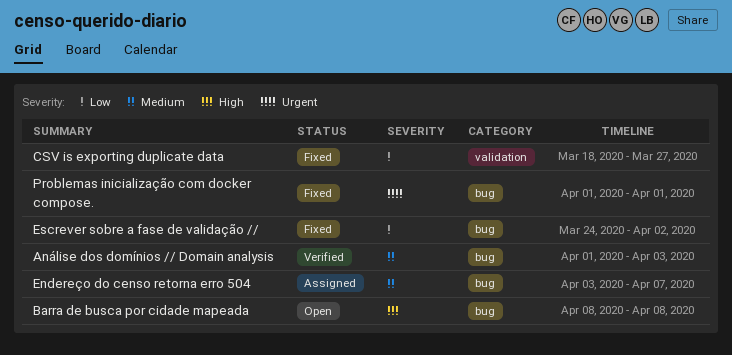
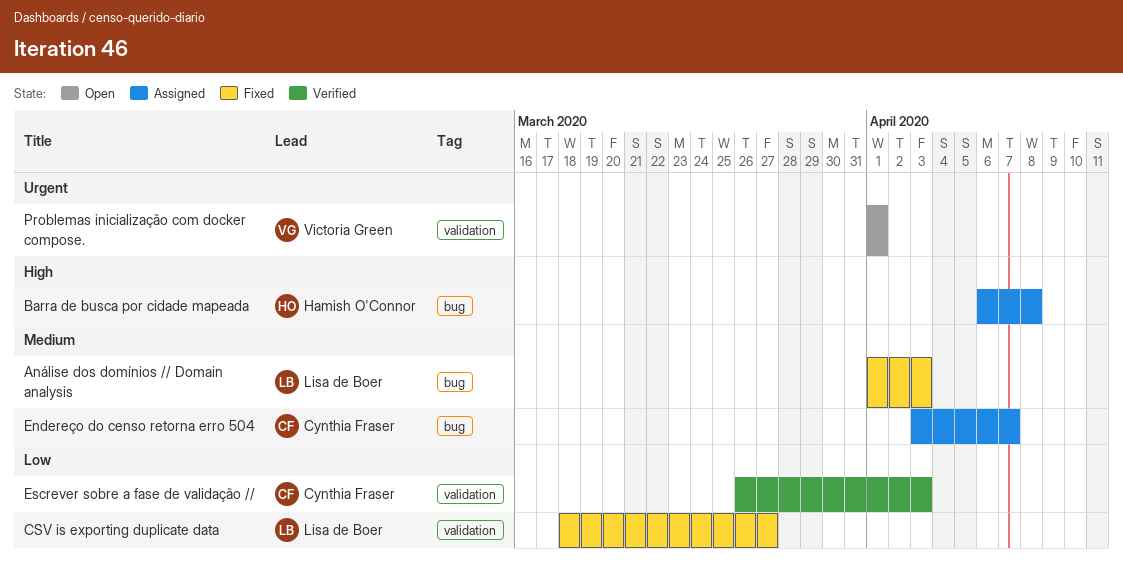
Análise dos domínios // Domain analysis, status: Verified -> Fixed
Barra de busca por cidade mapeada, status: Open -> Assigned
Barra de busca por cidade mapeada, start: Apr 8 -> Apr 6
Escrever sobre a fase de validação //, status: Fixed -> Verified
Escrever sobre a fase de validação //, label: bug -> validation
Escrever sobre a fase de validação //, start: Mar 24 -> Mar 26
Escrever sobre a fase de validação //, due: Apr 2 -> Apr 3
Problemas inicialização com docker compose., status: Fixed -> Open
Problemas inicialização com docker compose., label: bug -> validation

